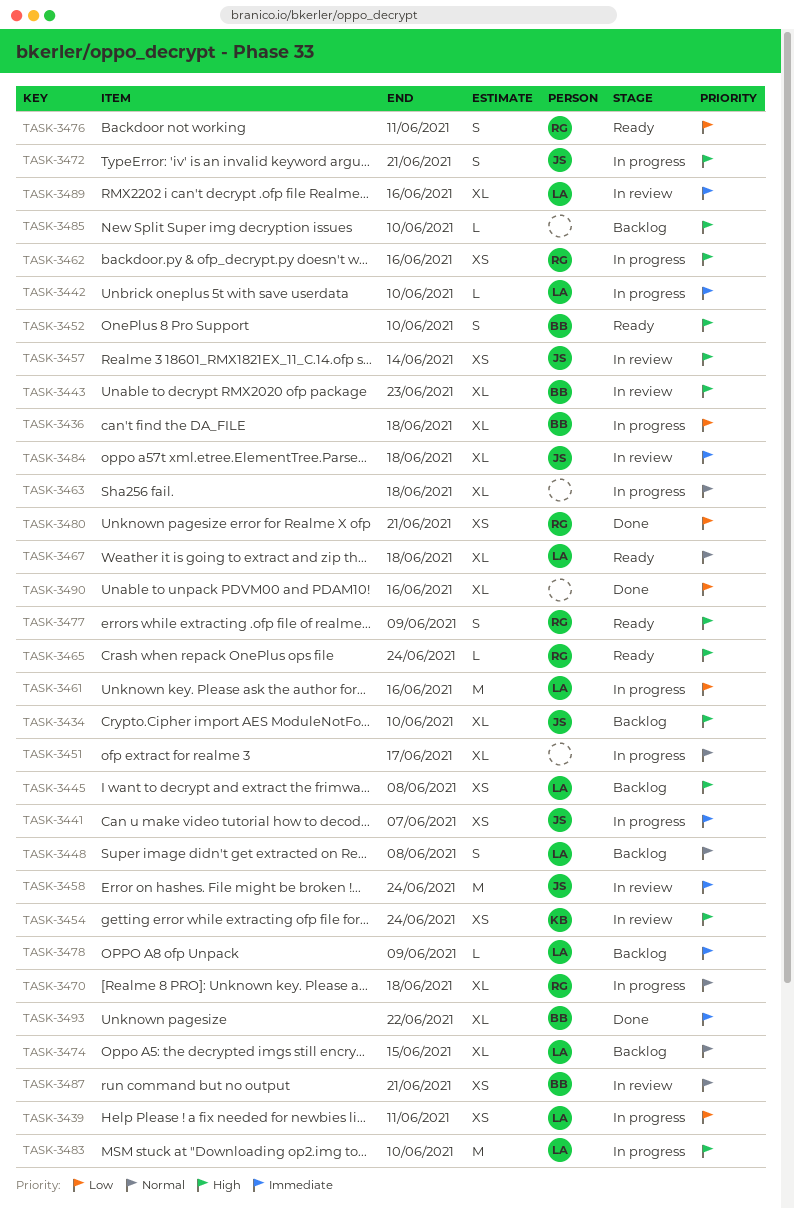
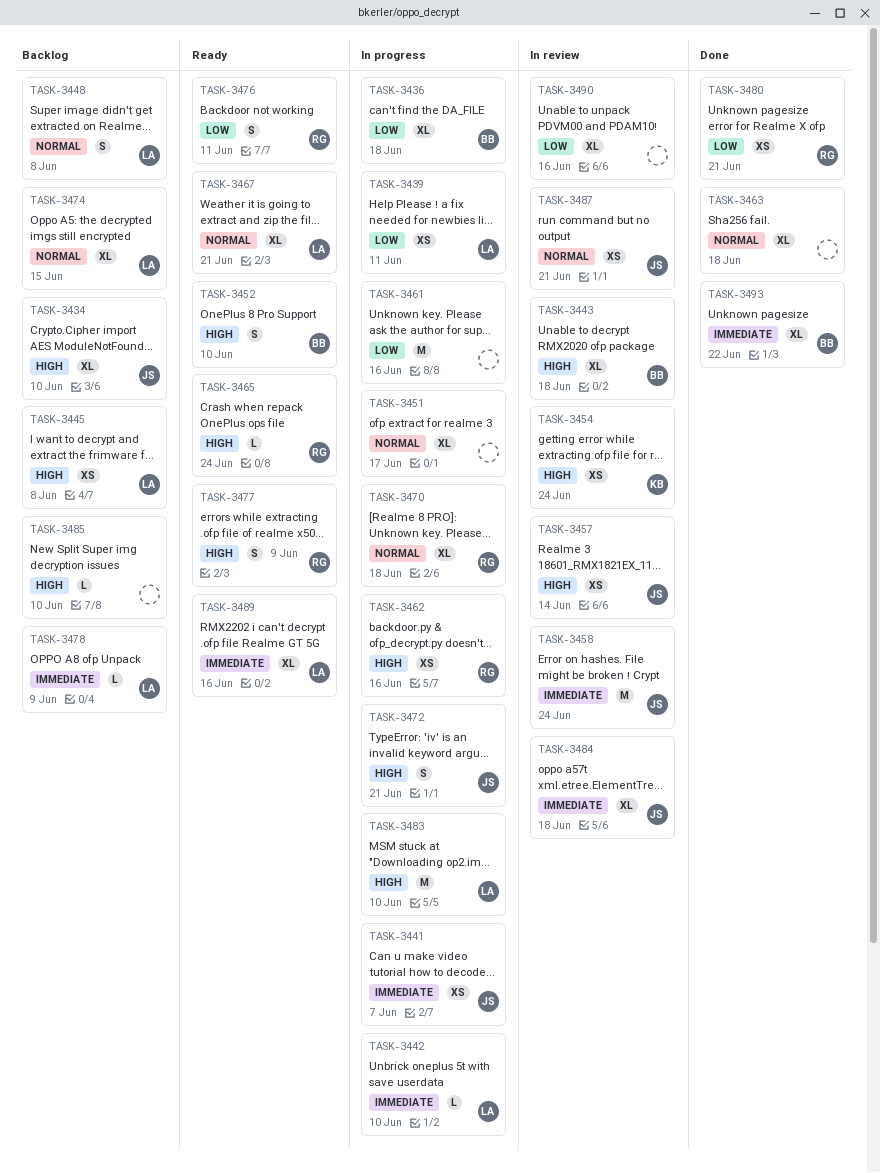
TASK-3443, due: Jun 23 -> Jun 18
TASK-3461, owner: LA -> none
TASK-3463, status: In progress -> Done
TASK-3467, due: Jun 18 -> Jun 21
TASK-3487, owner: BB -> JS
TASK-3489, status: In review -> Ready
TASK-3490, status: Done -> In review

